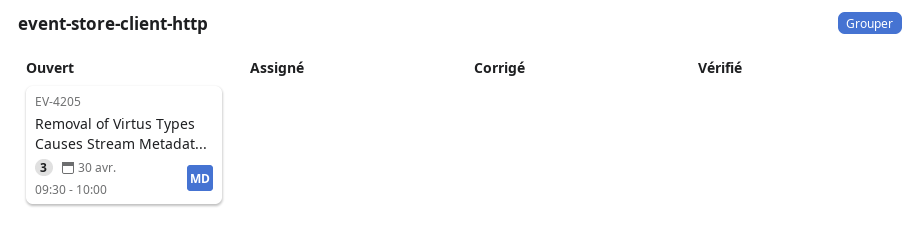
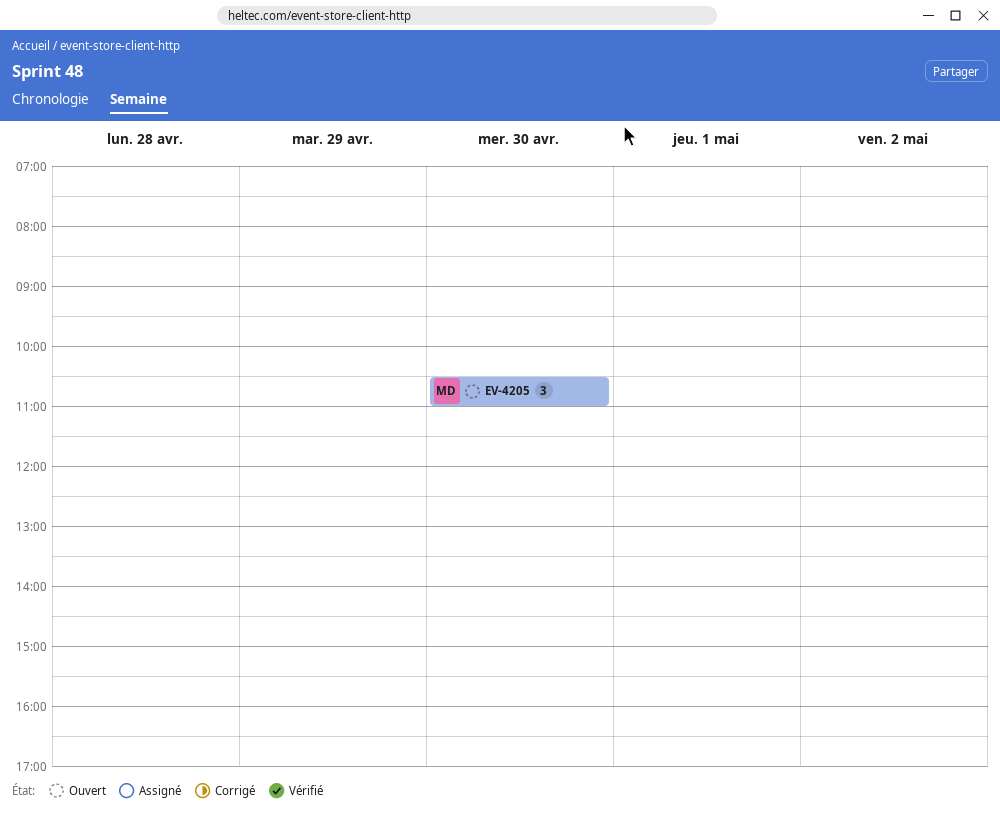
EV-4205, begins: 09:30 -> 10:30
EV-4205, ends: 10:00 -> 11:00

